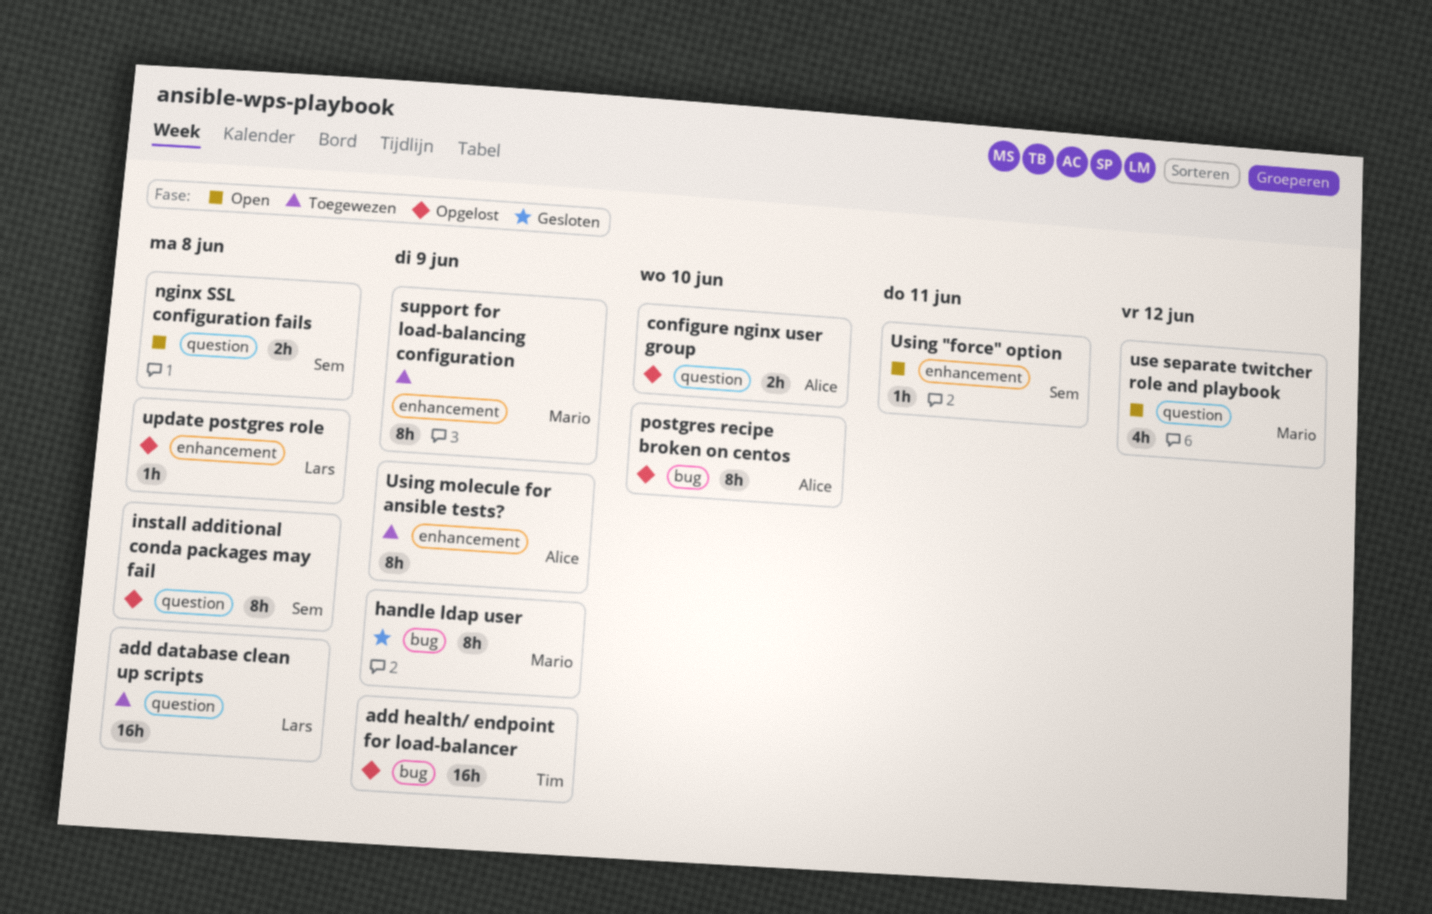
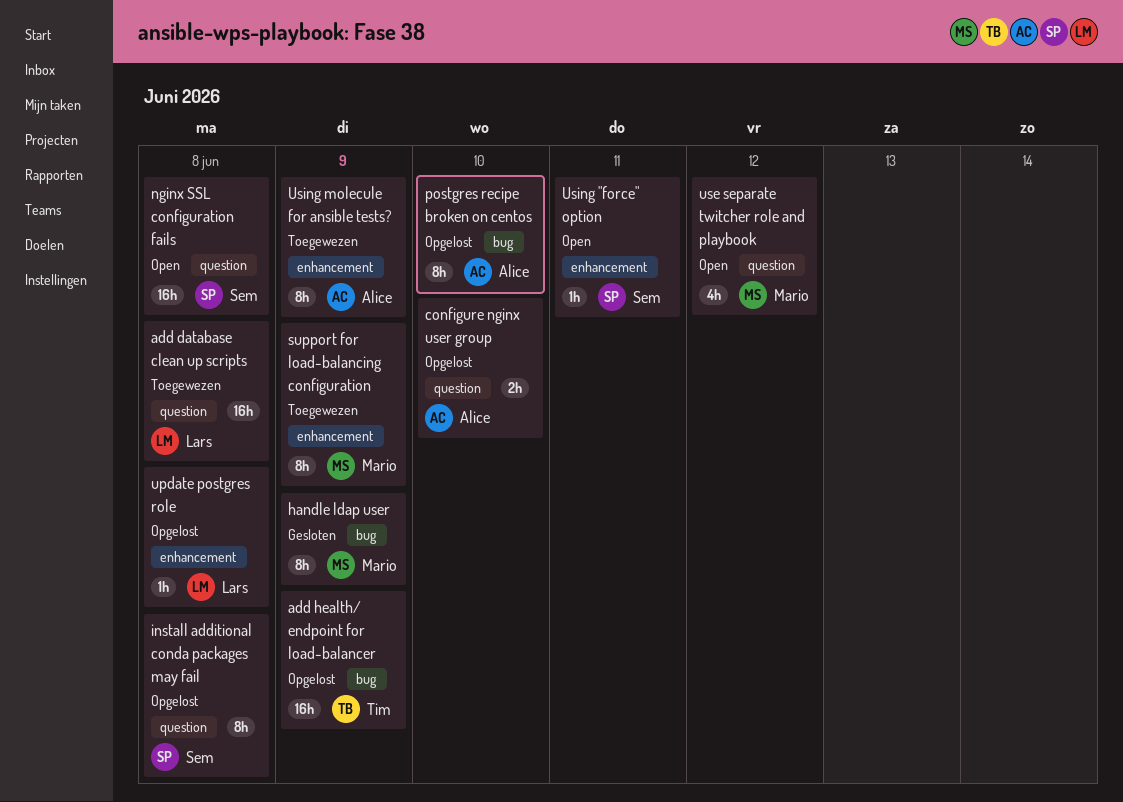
nginx SSL configuration fails, estimate: 2h -> 16h

